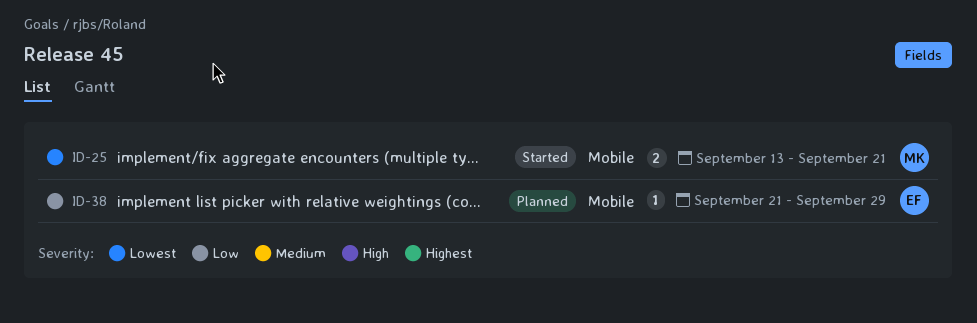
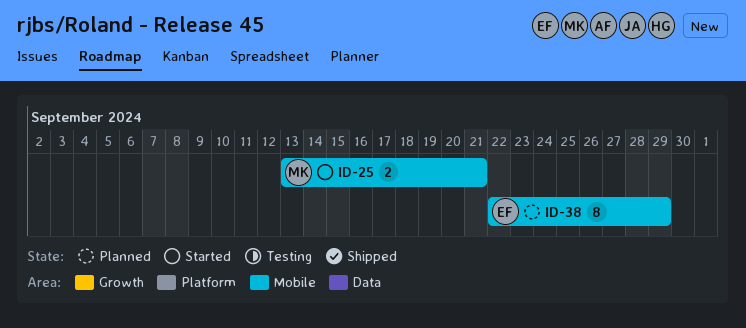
ID-38, estimate: 1 -> 8
ID-38, start: Sep 21 -> Sep 22

